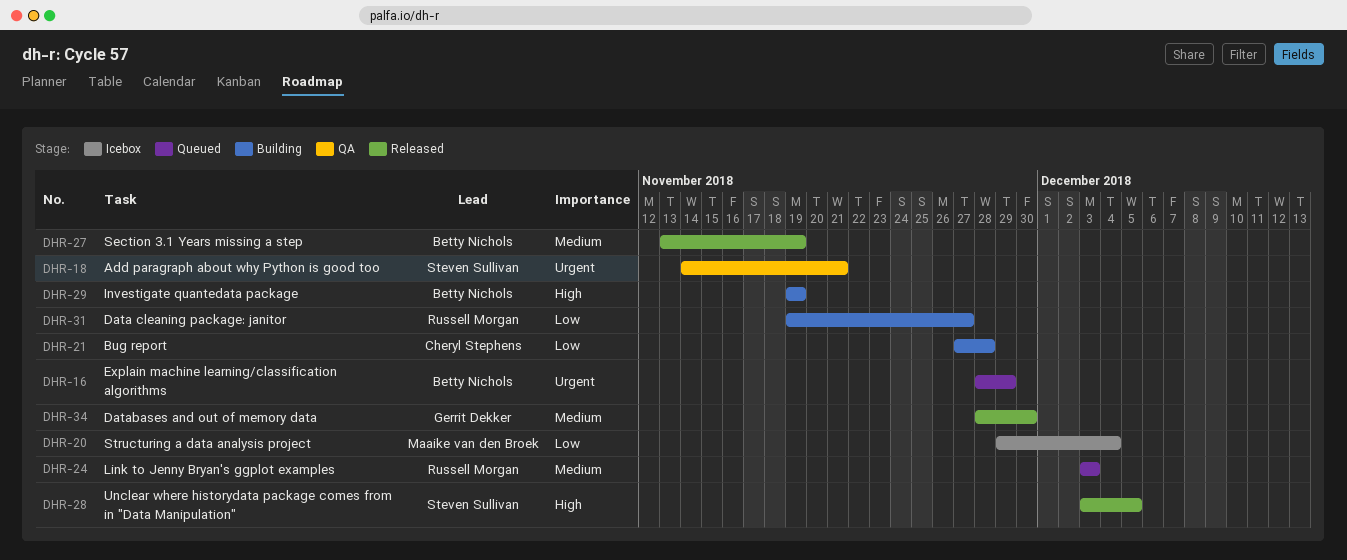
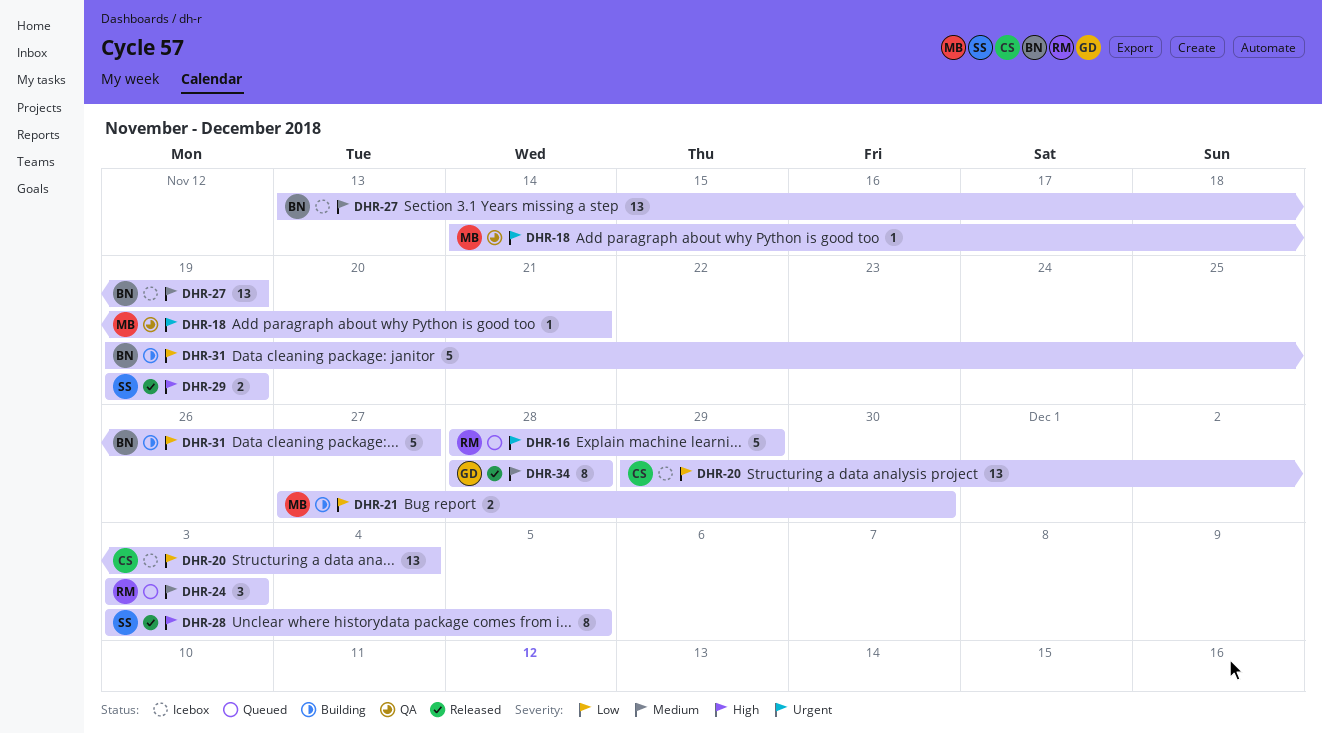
DHR-16, owner: Betty Nichols -> Russell Morgan
DHR-18, owner: Steven Sullivan -> Maaike van den Broek
DHR-20, owner: Maaike van den Broek -> Cheryl Stephens
DHR-21, owner: Cheryl Stephens -> Maaike van den Broek
DHR-21, due: Nov 28 -> Nov 30
DHR-27, status: Released -> Icebox
DHR-29, status: Building -> Released
DHR-29, owner: Betty Nichols -> Steven Sullivan
DHR-31, owner: Russell Morgan -> Betty Nichols
DHR-34, due: Nov 30 -> Nov 28

